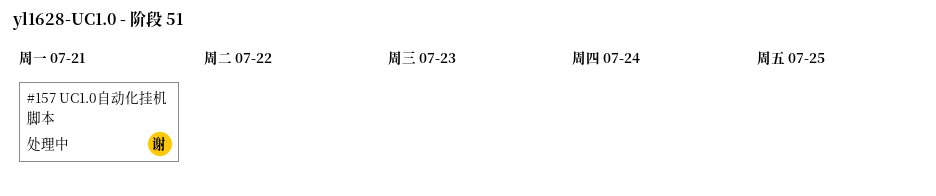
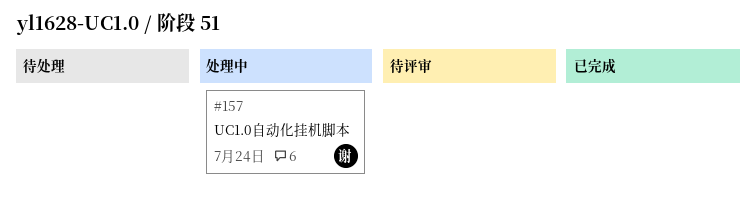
#157, due: Jul 21 -> Jul 24

